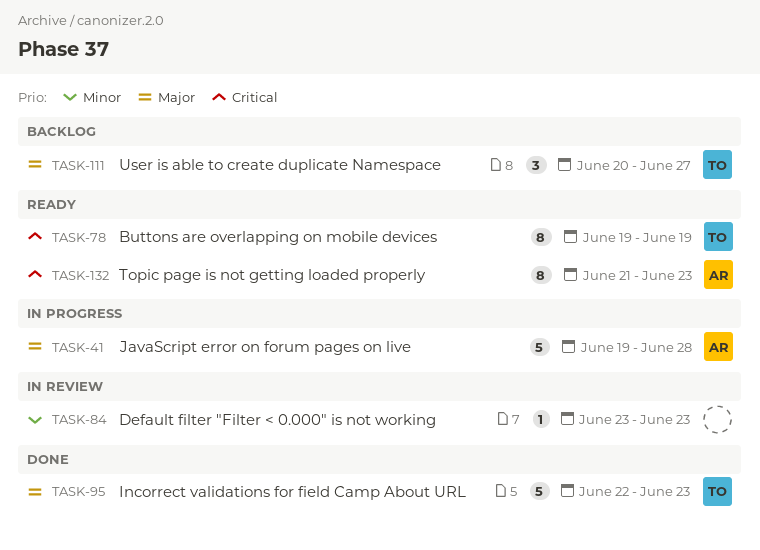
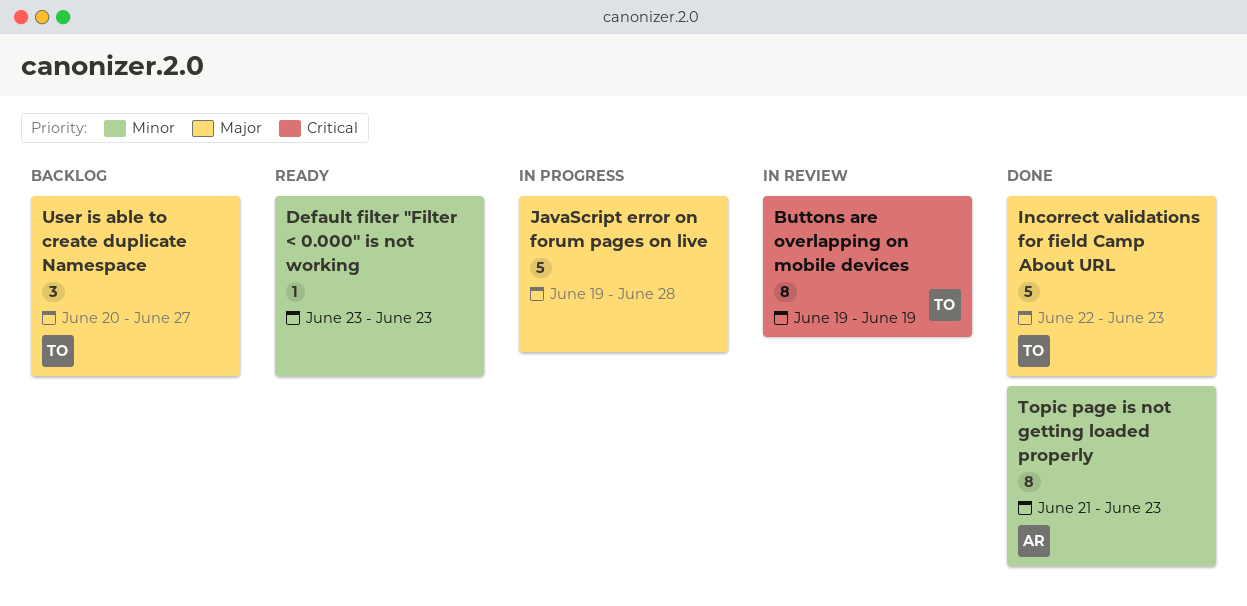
Buttons are overlapping on mobile devices, status: Ready -> In review
Default filter "Filter < 0.000" is not working, status: In review -> Ready
JavaScript error on forum pages on live, owner: AR -> none
Topic page is not getting loaded properly, status: Ready -> Done
Topic page is not getting loaded properly, priority: Critical -> Minor

